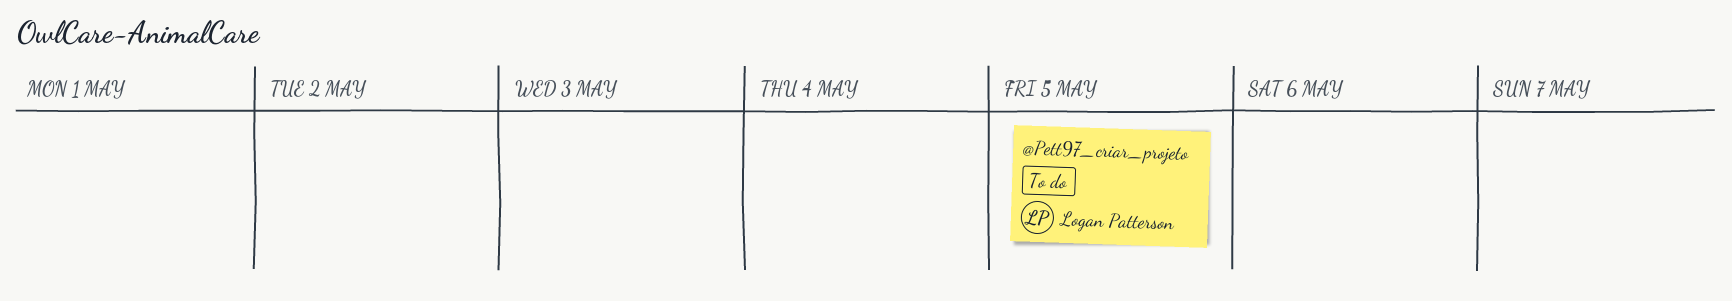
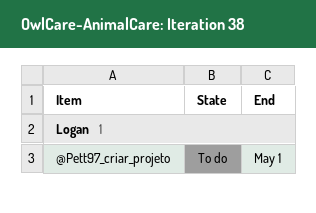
@Pett97_criar_projeto, due: May 5 -> May 1

